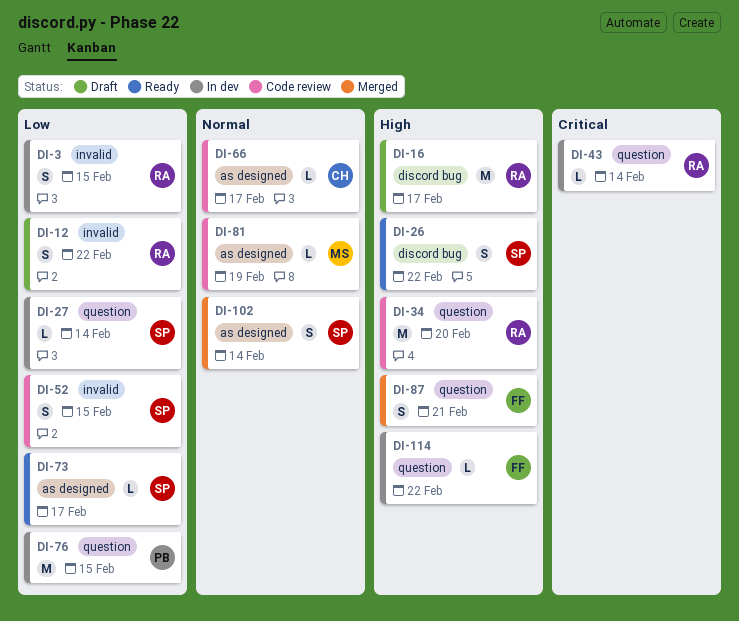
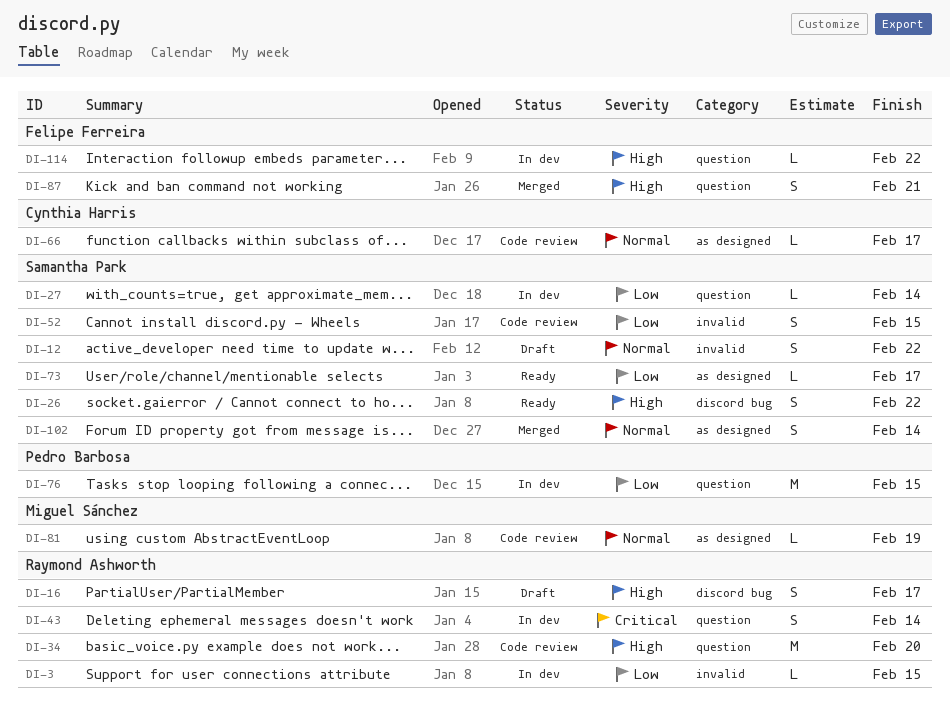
DI-3, estimate: S -> L
DI-12, owner: Raymond Ashworth -> Samantha Park
DI-12, priority: Low -> Normal
DI-16, estimate: M -> S
DI-43, estimate: L -> S

